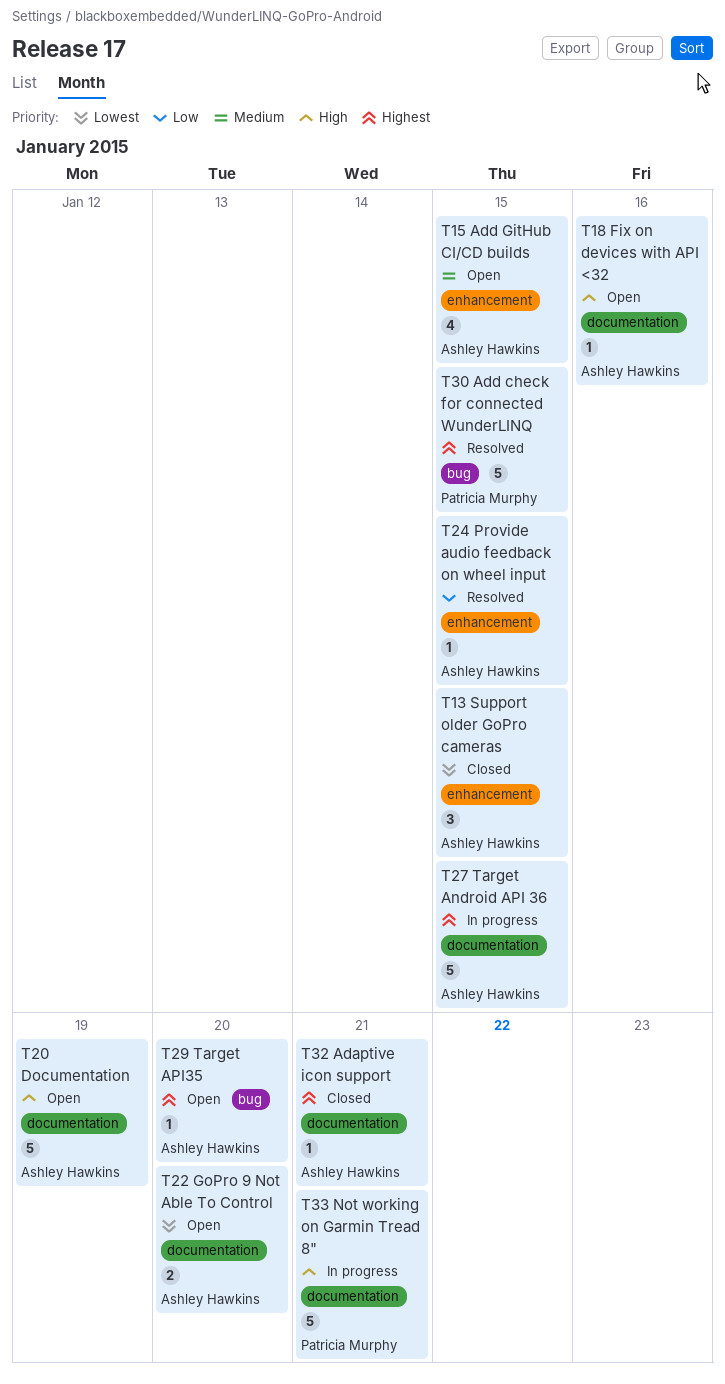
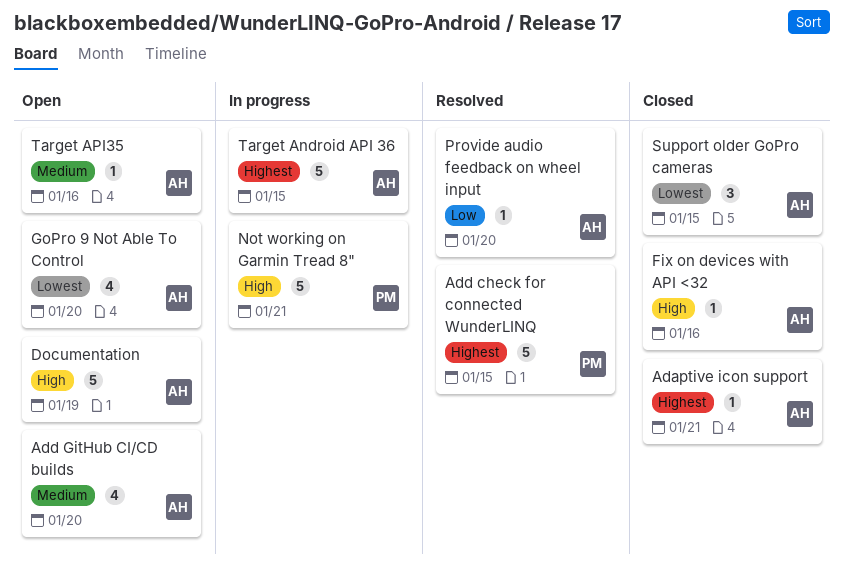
Add GitHub CI/CD builds, due: Jan 15 -> Jan 20
Fix on devices with API <32, status: Open -> Closed
GoPro 9 Not Able To Control, estimate: 2 -> 4
Provide audio feedback on wheel input, due: Jan 15 -> Jan 20
Target API35, priority: Highest -> Medium
Target API35, due: Jan 20 -> Jan 16

